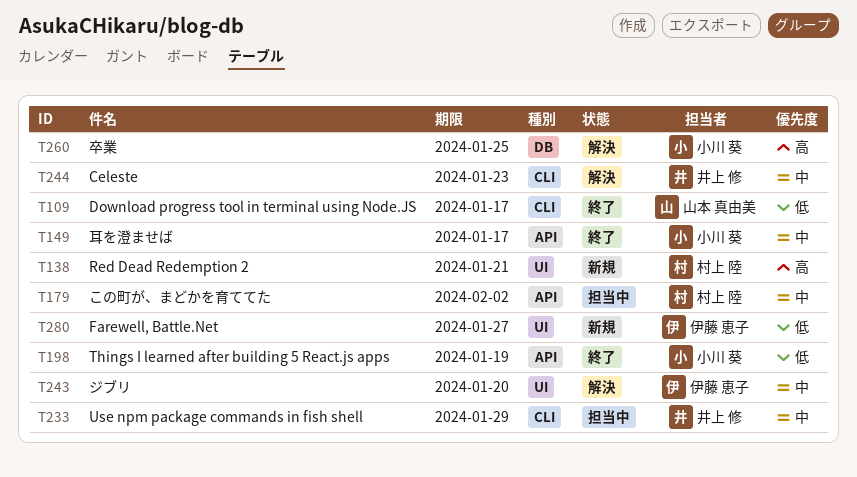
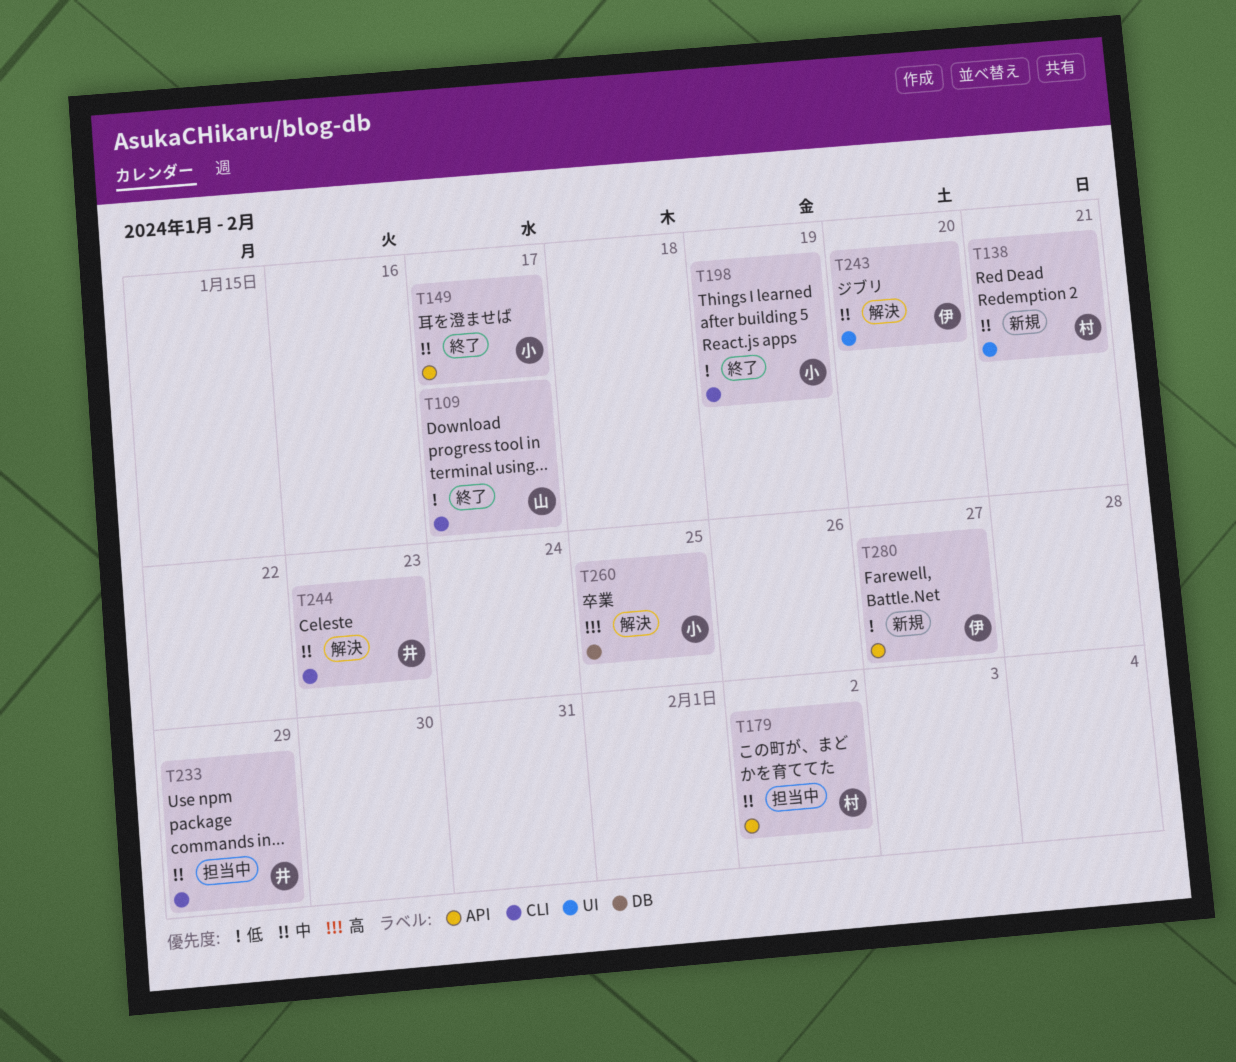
T138, priority: 高 -> 中
T198, label: API -> CLI
T280, label: UI -> API

